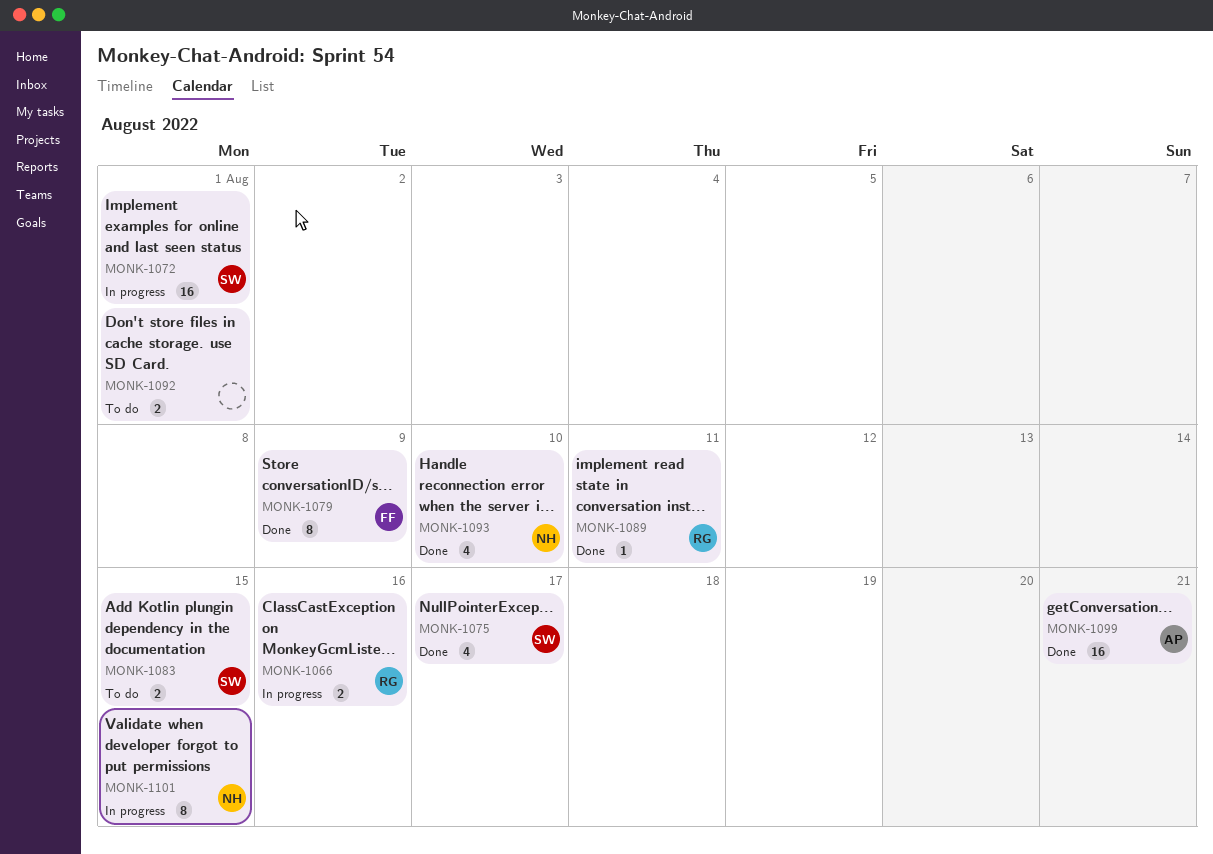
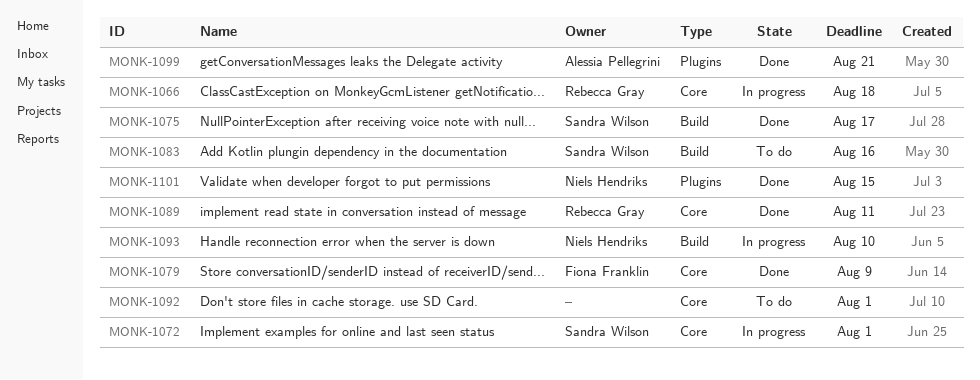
MONK-1066, due: Aug 16 -> Aug 18
MONK-1083, due: Aug 15 -> Aug 16
MONK-1093, status: Done -> In progress
MONK-1101, status: In progress -> Done

